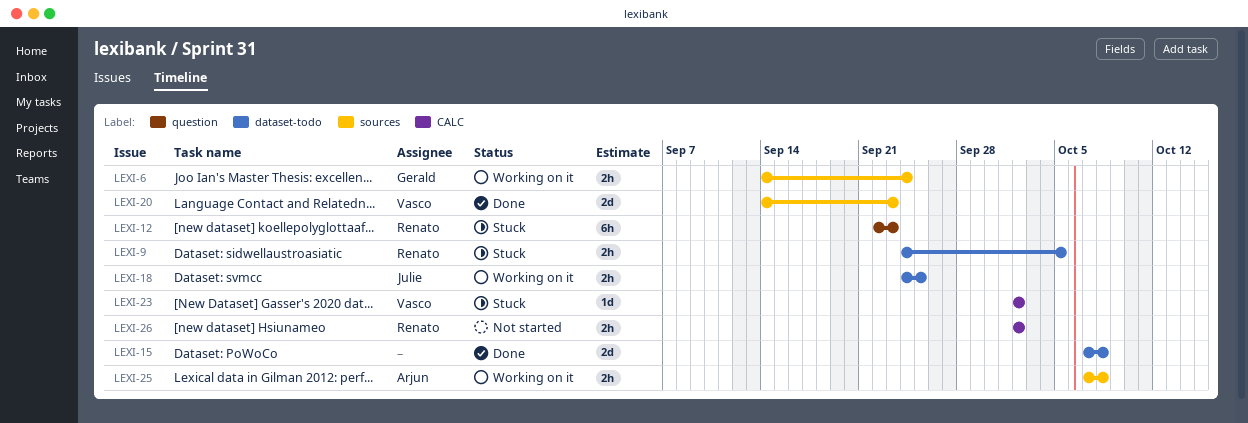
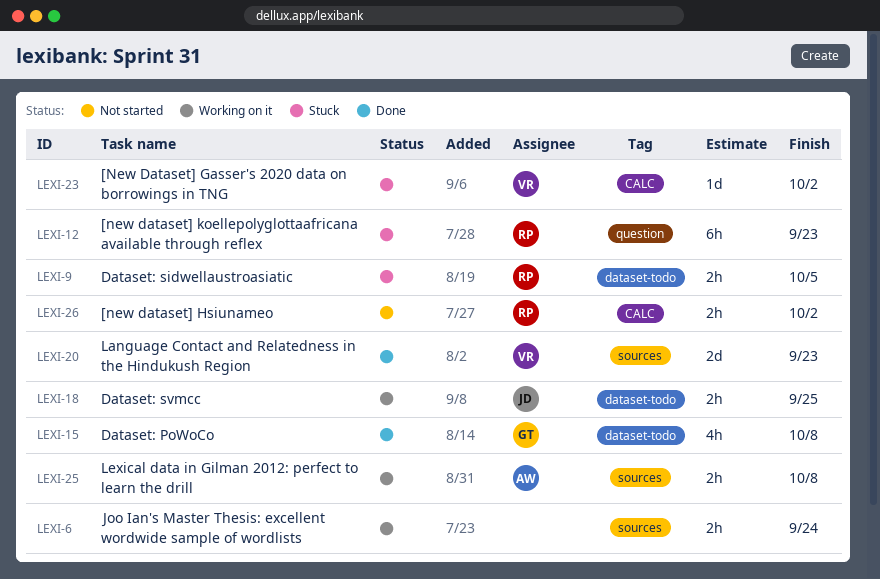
LEXI-6, owner: Gerald -> none
LEXI-15, owner: none -> Gerald
LEXI-15, estimate: 2d -> 4h

